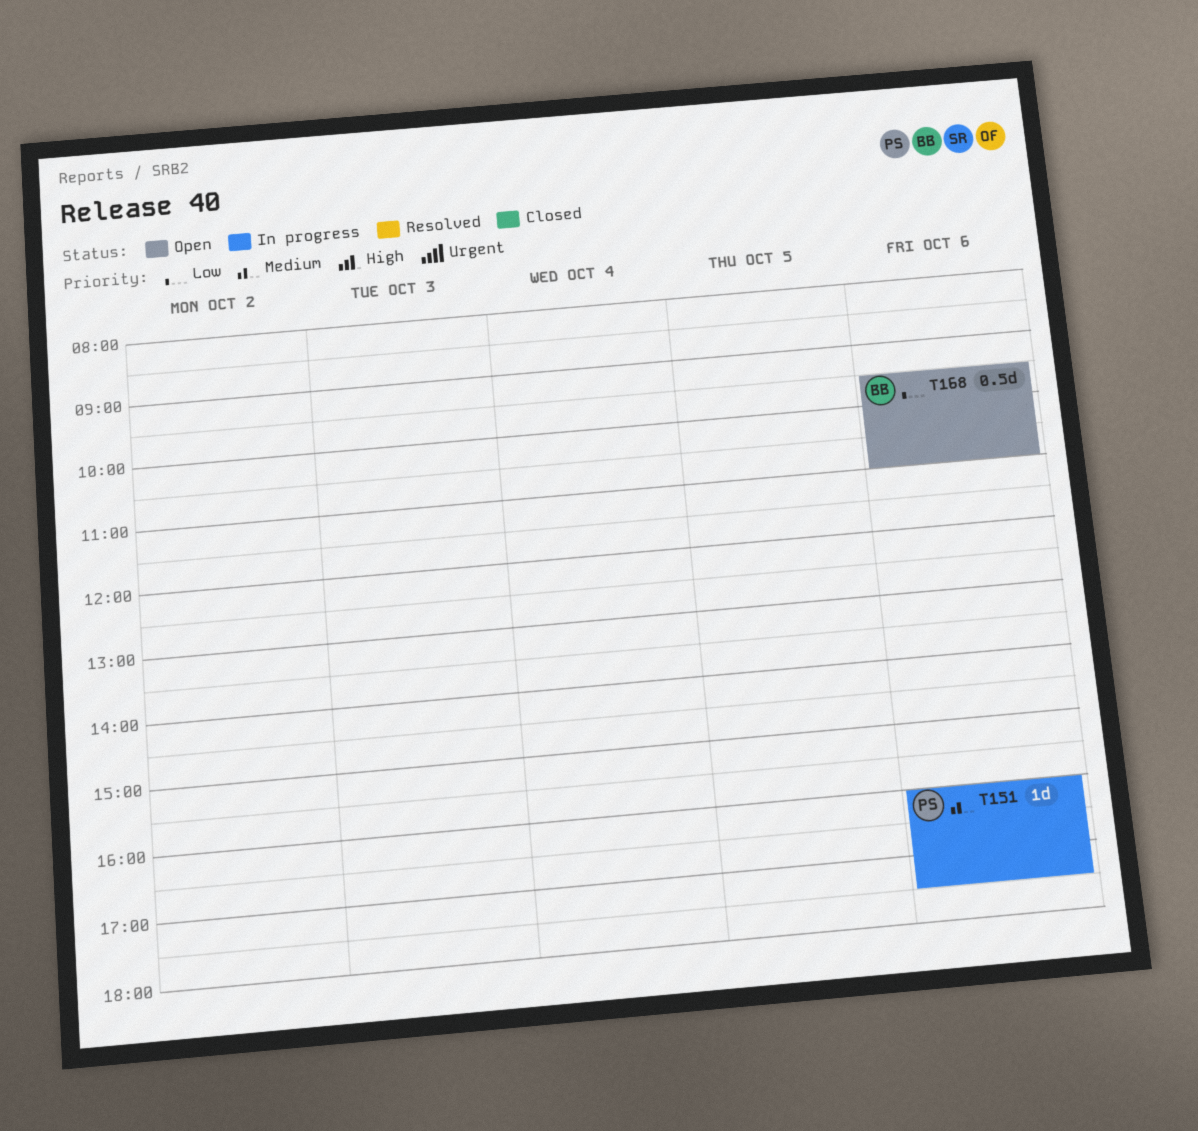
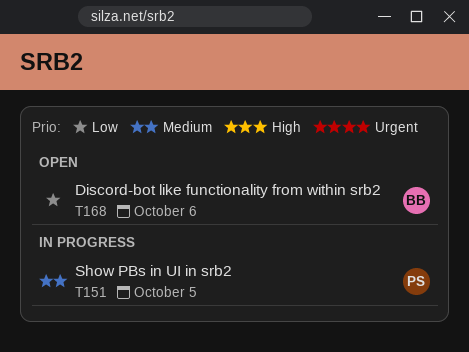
T151, day: Oct 6 -> Oct 5

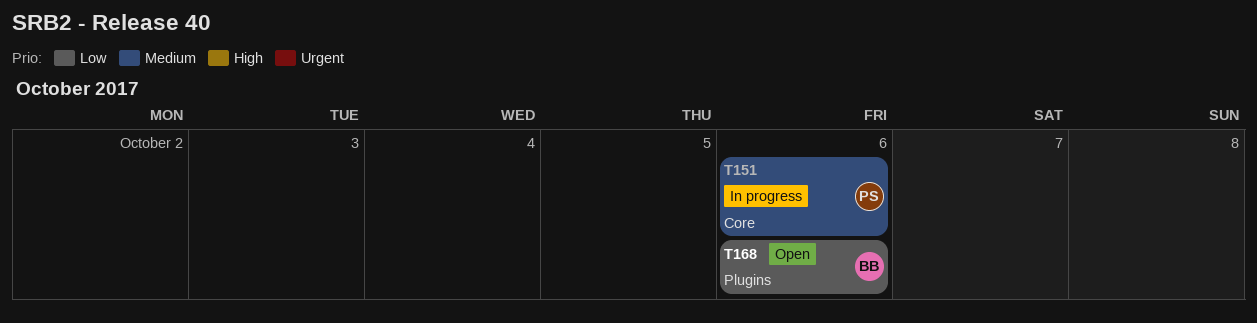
T151, day: Oct 5 -> Oct 6

